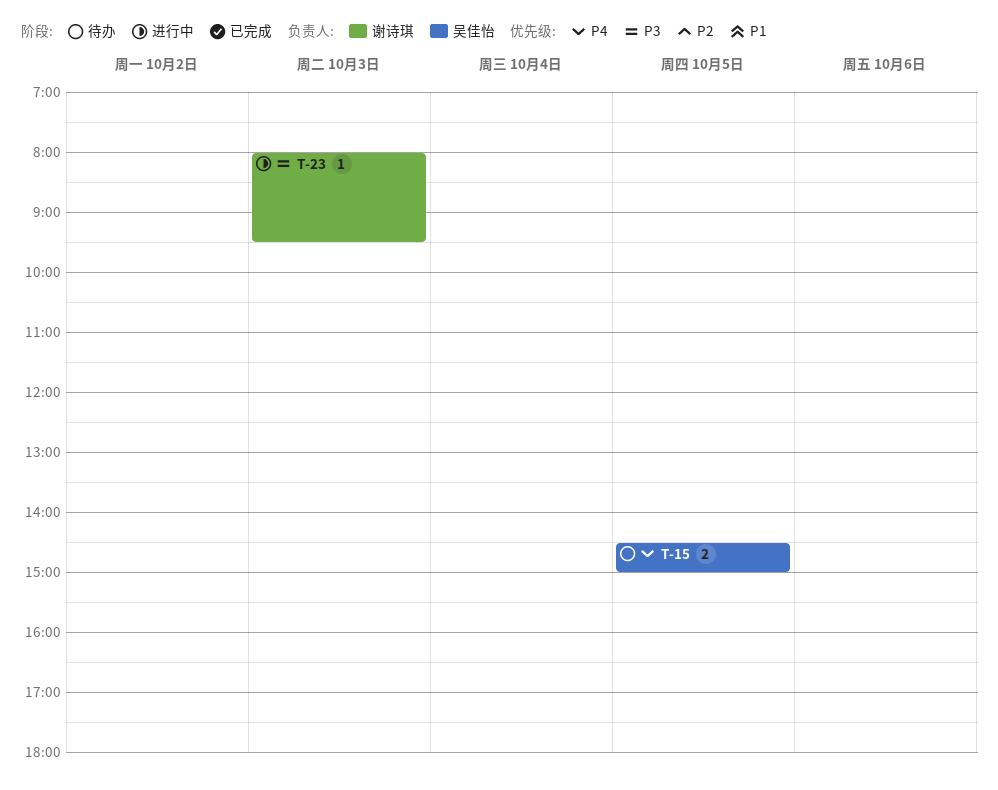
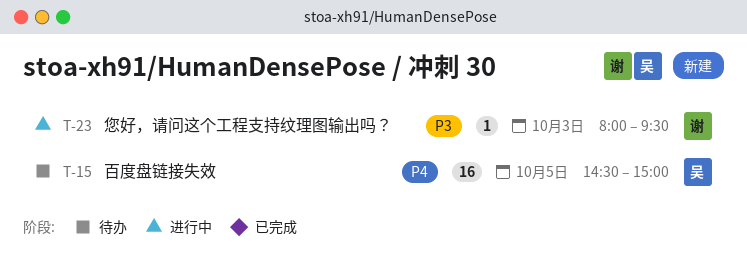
T-15, estimate: 2 -> 16

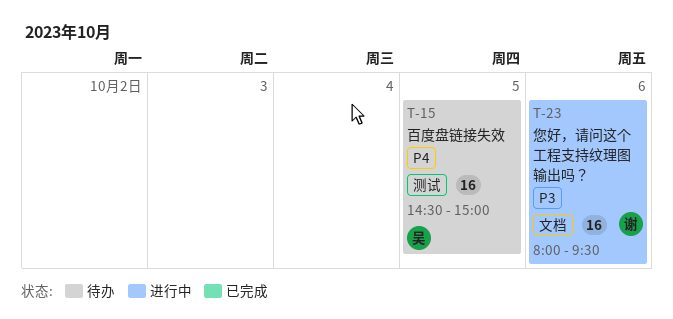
T-23, estimate: 1 -> 16
T-23, day: Oct 3 -> Oct 6

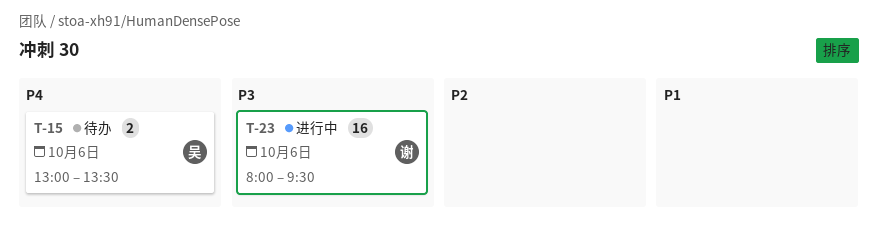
T-15, estimate: 16 -> 2
T-15, day: Oct 5 -> Oct 6
T-15, begins: 14:30 -> 13:00
T-15, ends: 15:00 -> 13:30

